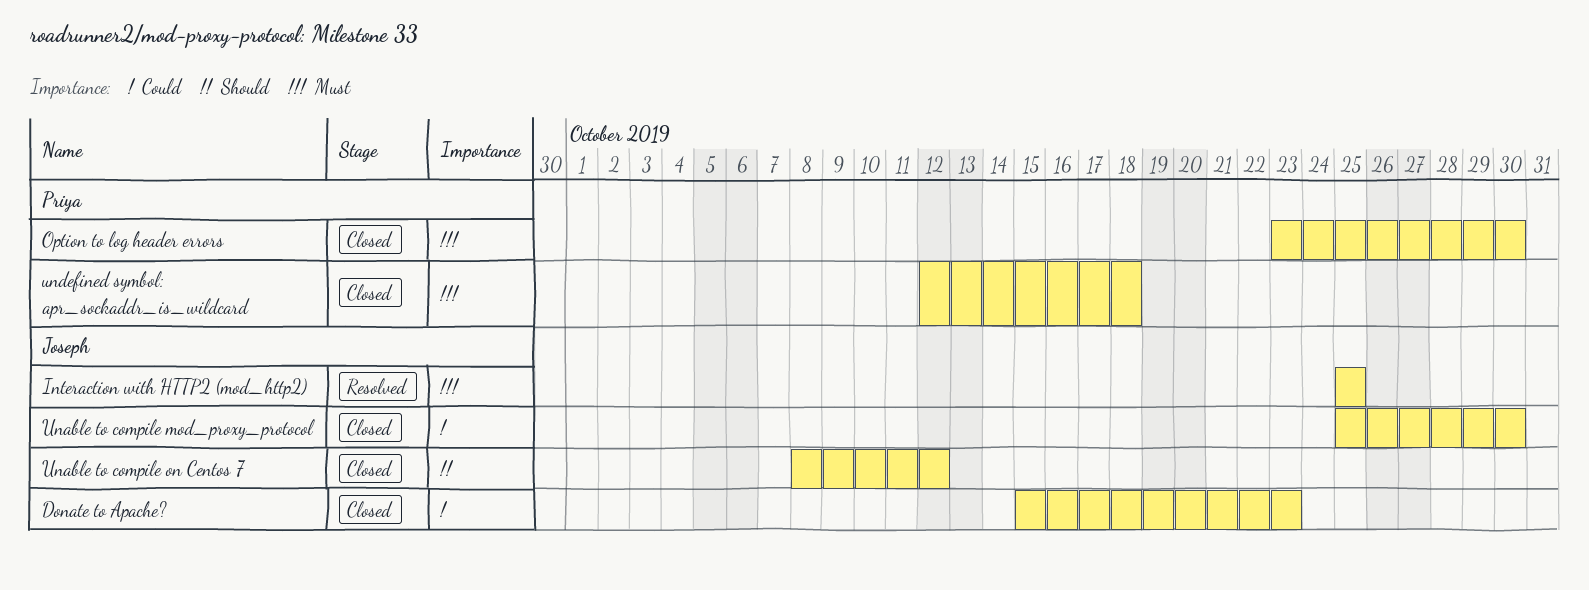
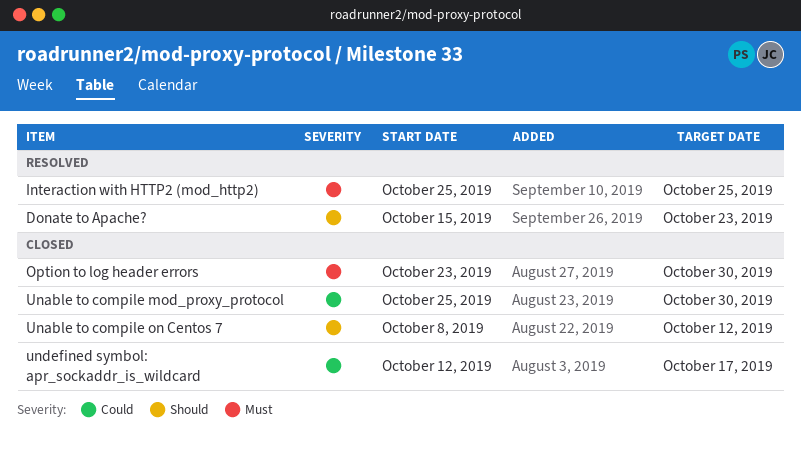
Donate to Apache?, status: Closed -> Resolved
Donate to Apache?, priority: Could -> Should
undefined symbol: apr_sockaddr_is_wildcard, priority: Must -> Could
undefined symbol: apr_sockaddr_is_wildcard, due: Oct 18 -> Oct 17

